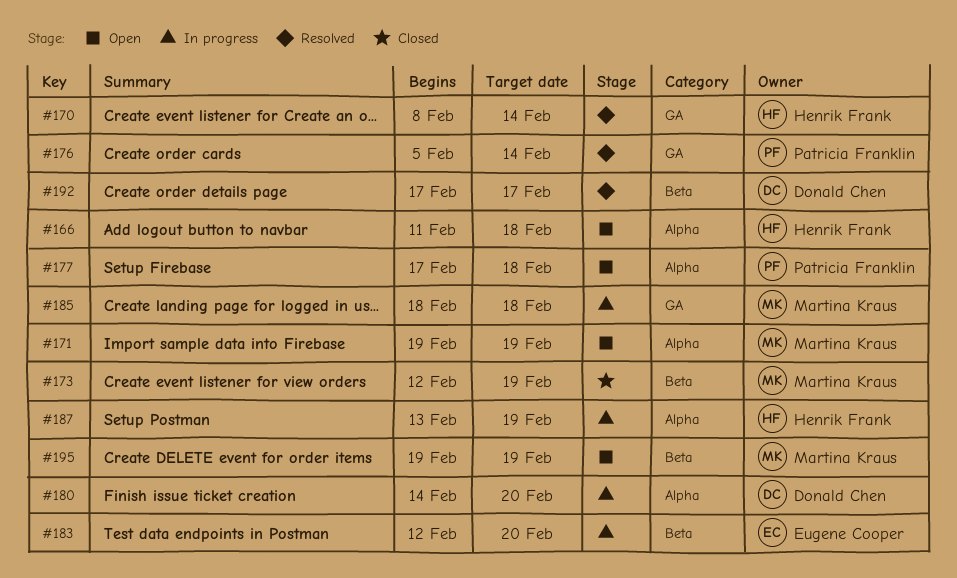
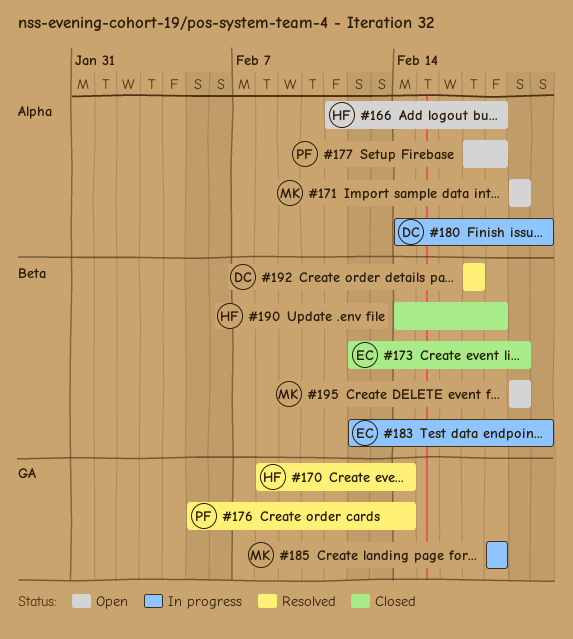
#173, owner: Martina Kraus -> Eugene Cooper
#187: present -> none
#190: none -> present

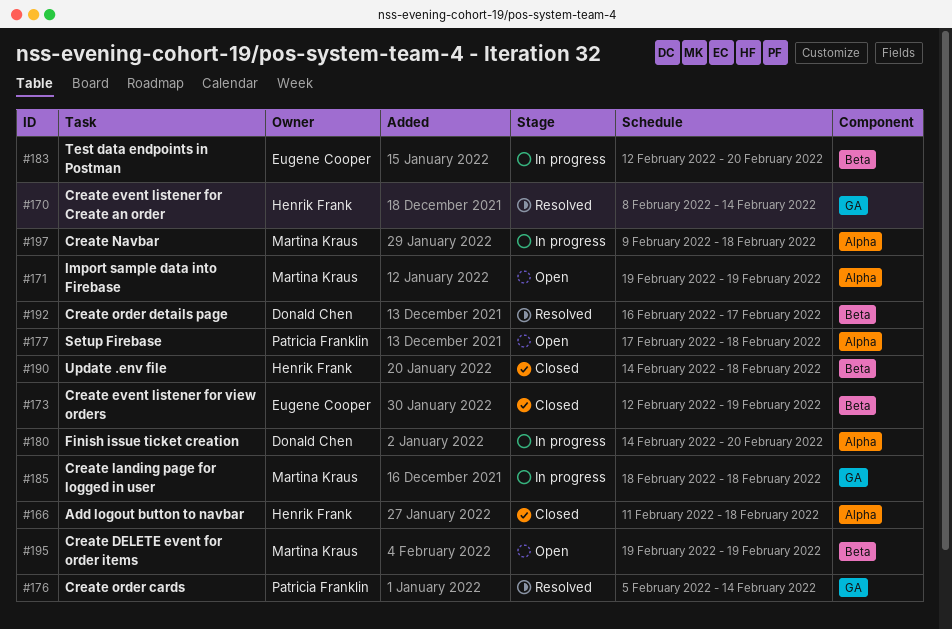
#166, status: Open -> Closed
#192, start: Feb 17 -> Feb 16
#197: none -> present

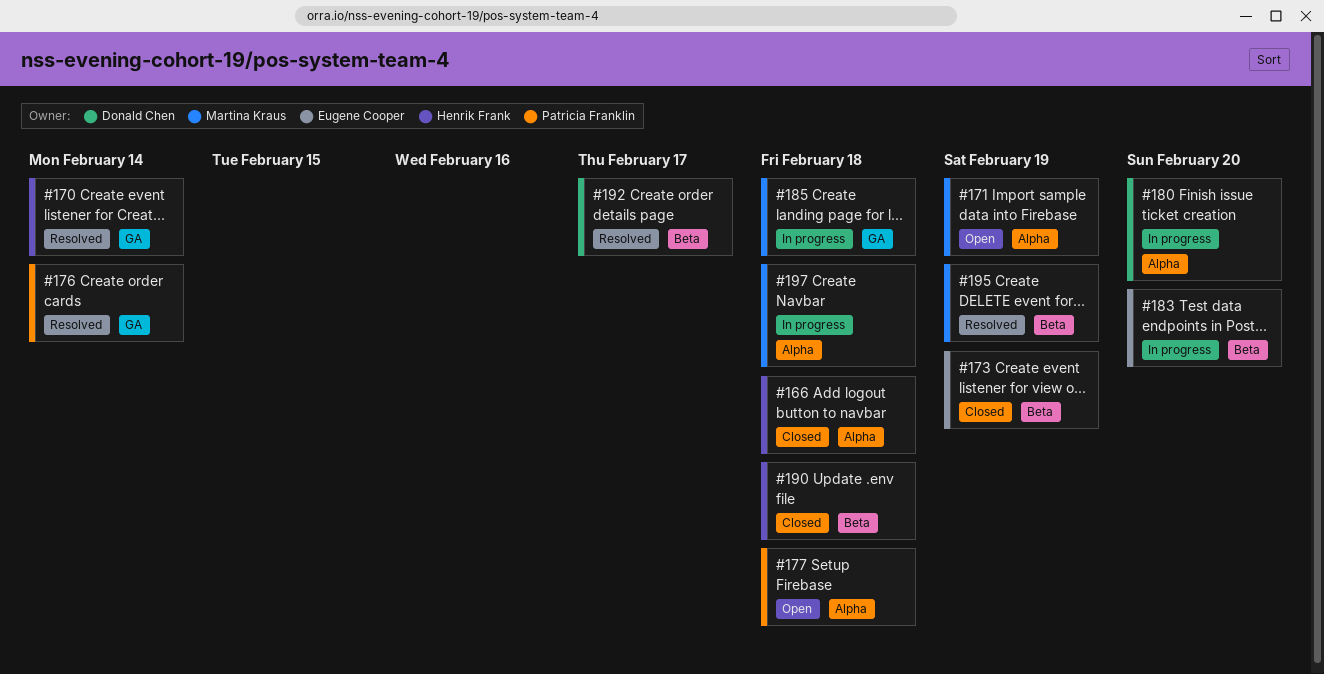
#195, status: Open -> Resolved

